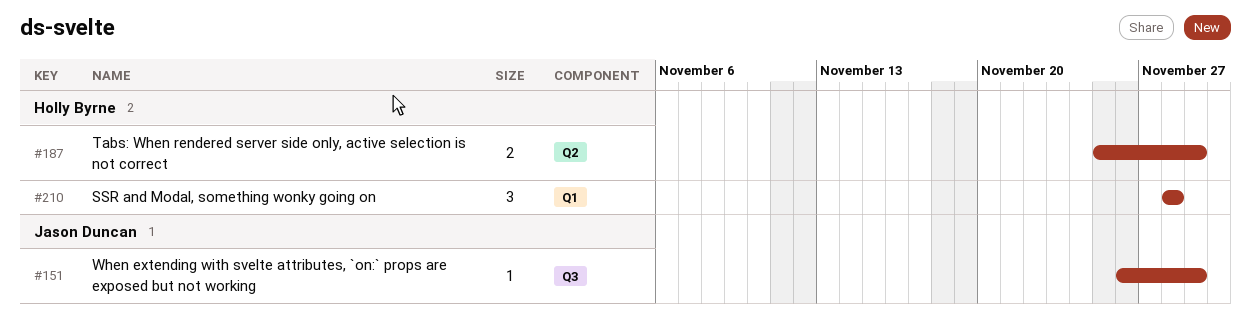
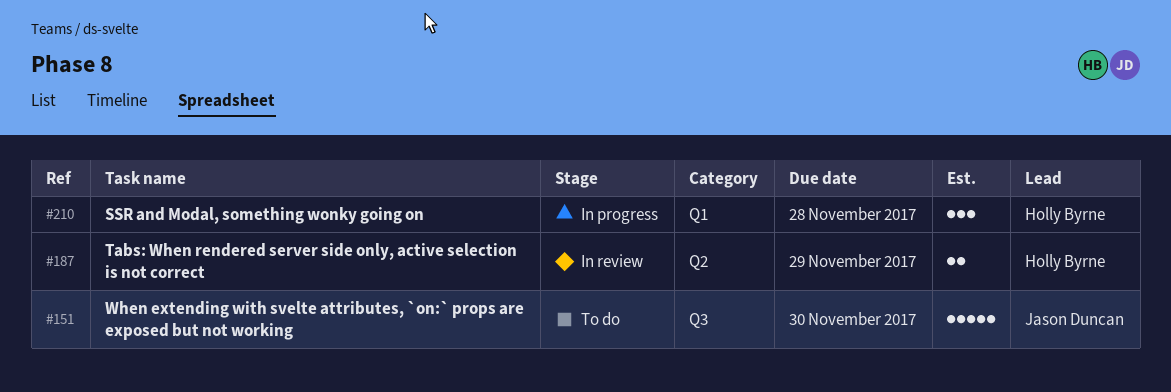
#151, estimate: 1 -> 5
#151, due: Nov 29 -> Nov 30

